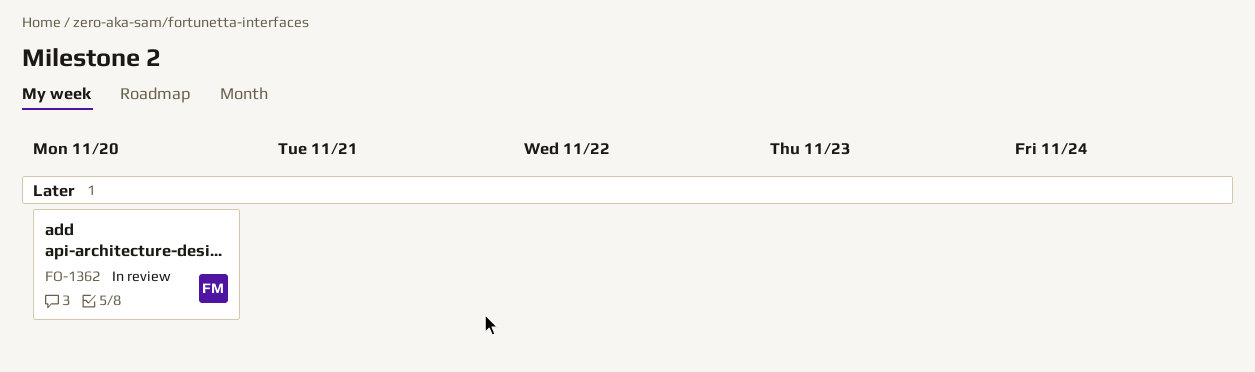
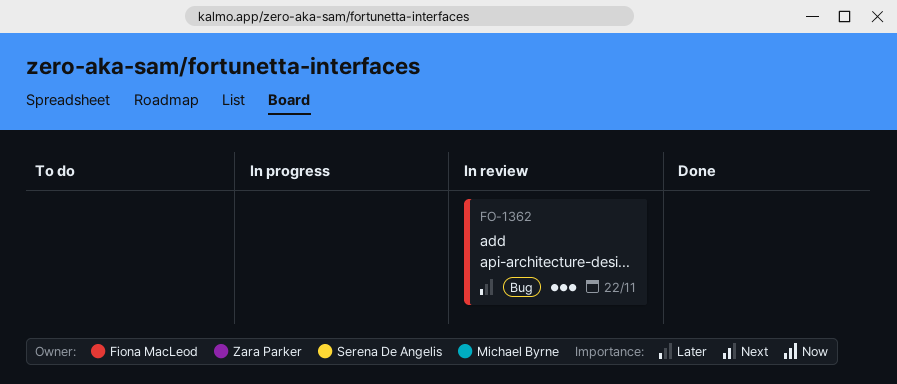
FO-1362, due: Nov 20 -> Nov 22

